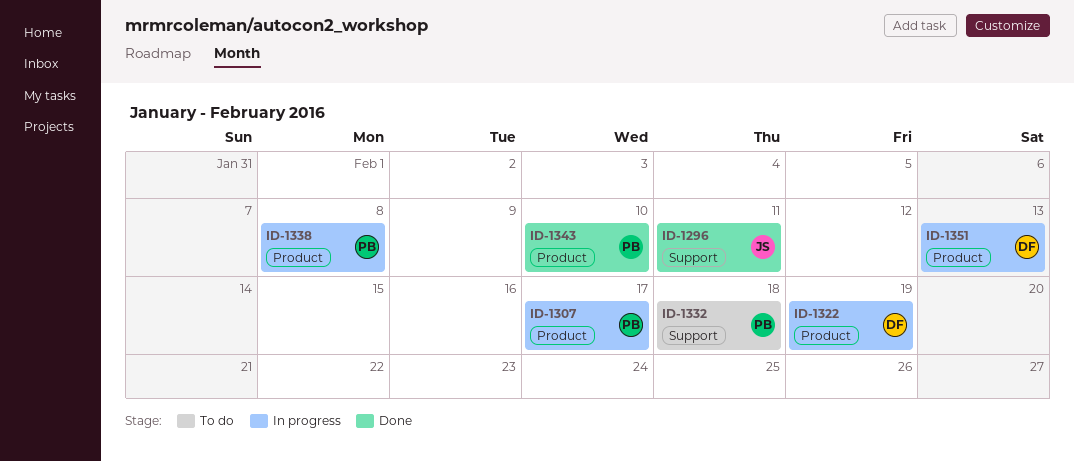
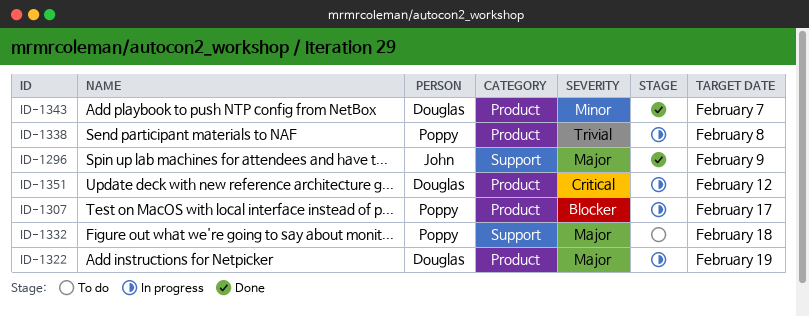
ID-1296, due: Feb 11 -> Feb 9
ID-1343, owner: Poppy -> Douglas
ID-1343, due: Feb 10 -> Feb 7
ID-1351, due: Feb 13 -> Feb 12

